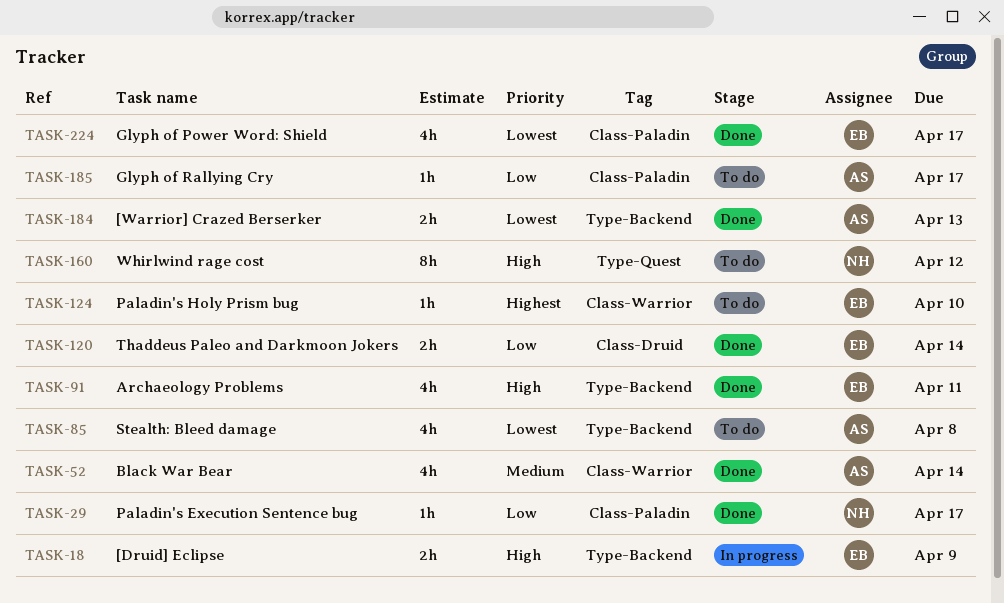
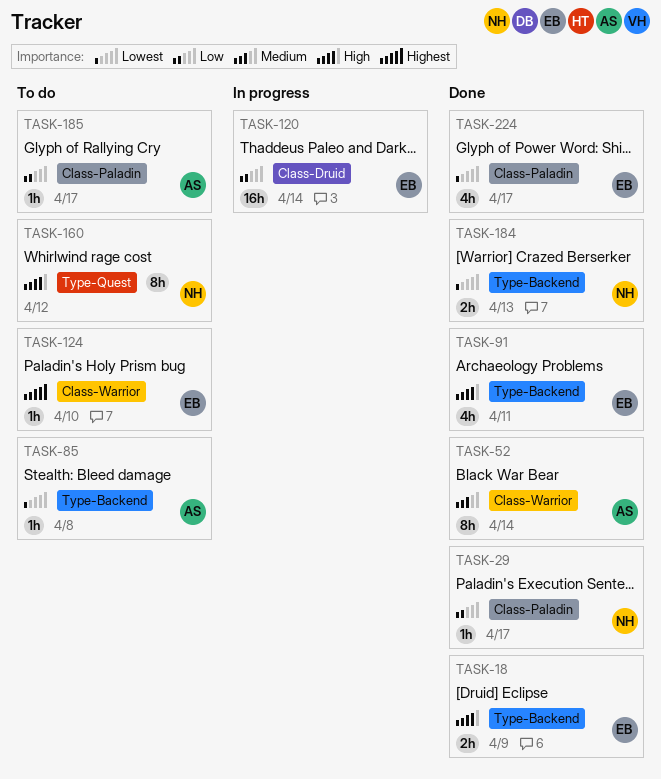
TASK-18, status: In progress -> Done
TASK-52, estimate: 4h -> 8h
TASK-85, estimate: 4h -> 1h
TASK-120, status: Done -> In progress
TASK-120, estimate: 2h -> 16h
TASK-184, owner: AS -> NH

